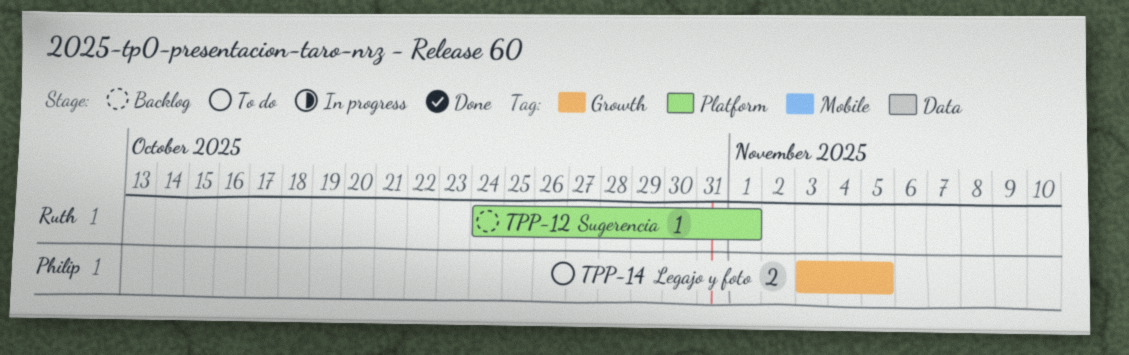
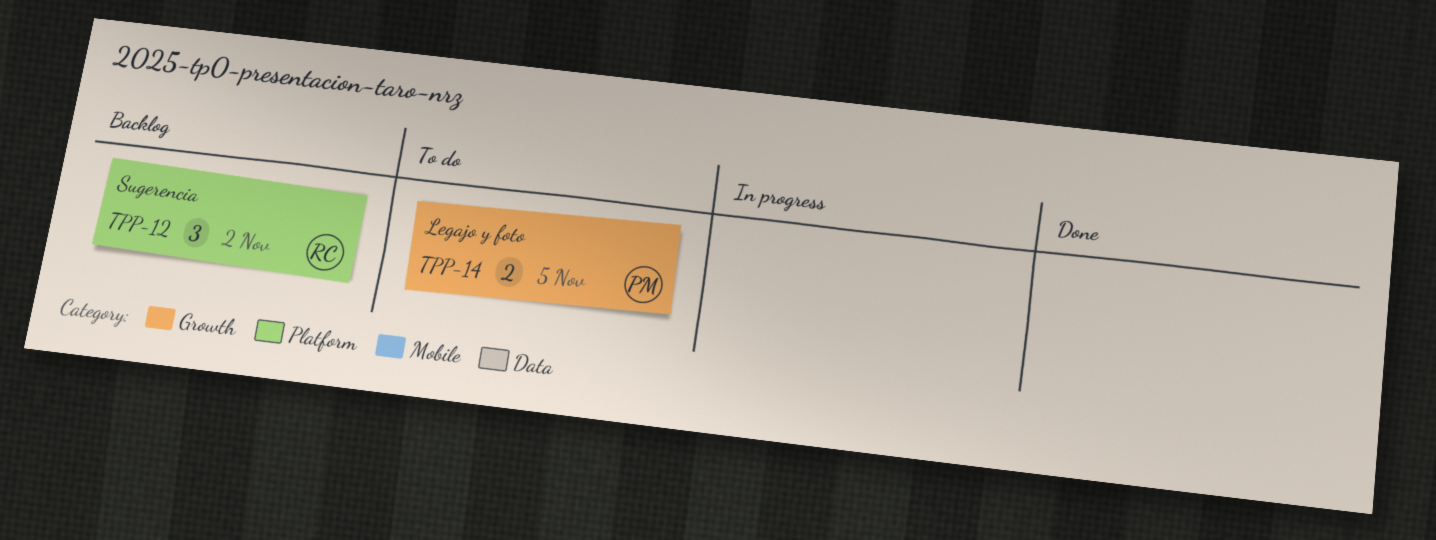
TPP-12, estimate: 1 -> 3
TPP-12, due: Nov 1 -> Nov 2

